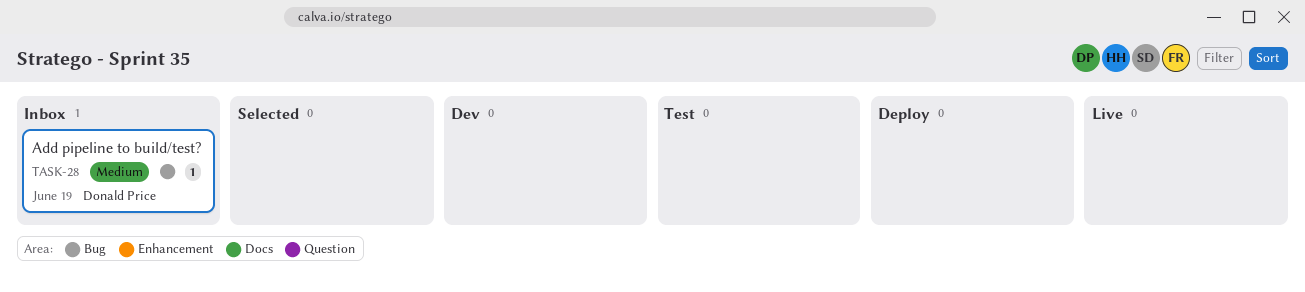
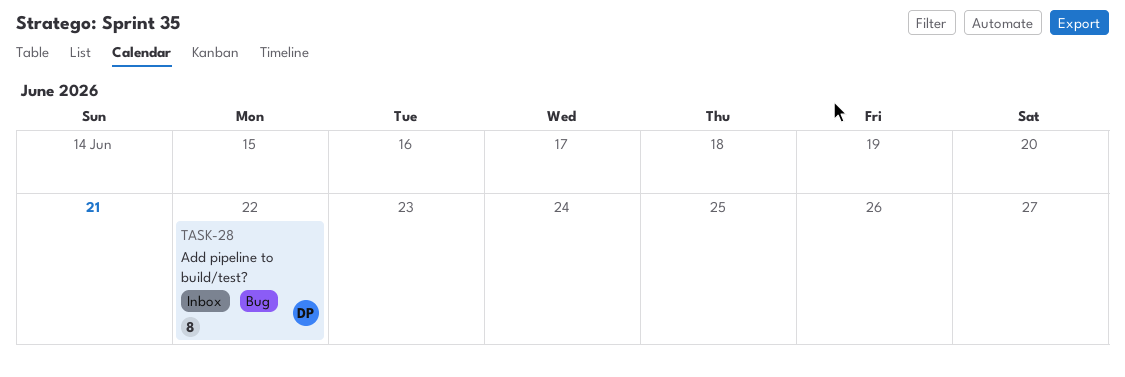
TASK-28, estimate: 1 -> 8
TASK-28, due: Jun 19 -> Jun 22

